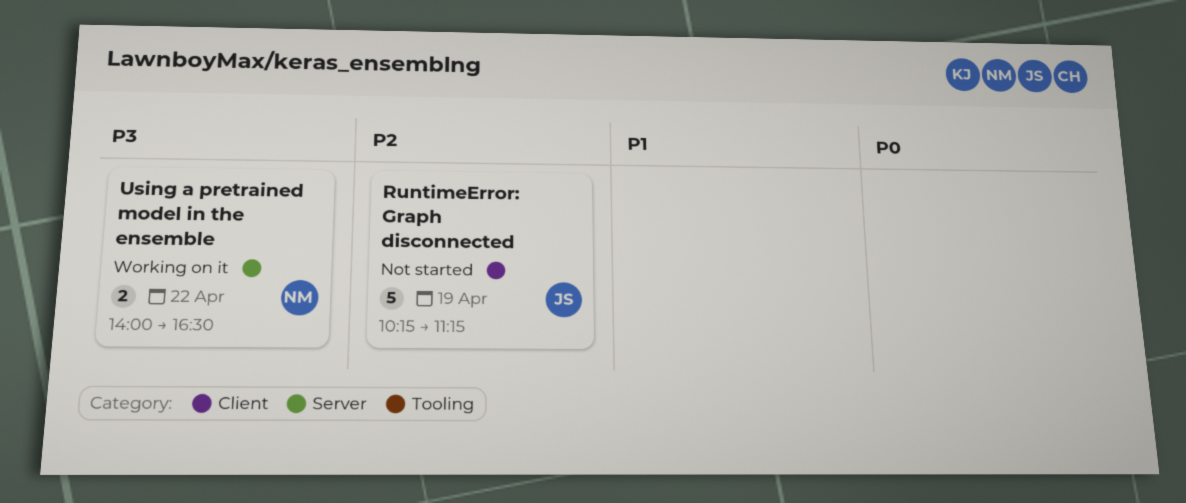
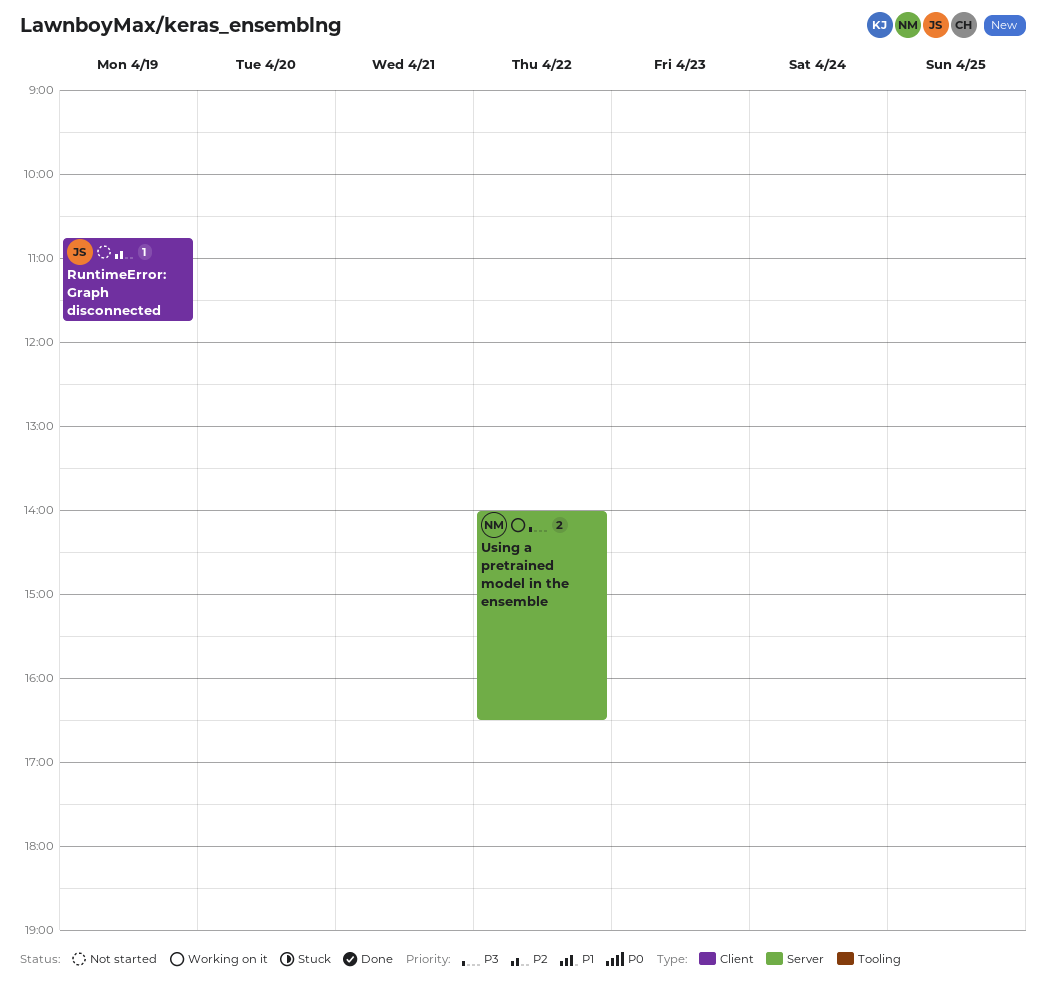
RuntimeError: Graph disconnected, estimate: 5 -> 1
RuntimeError: Graph disconnected, begins: 10:15 -> 10:45
RuntimeError: Graph disconnected, ends: 11:15 -> 11:45

